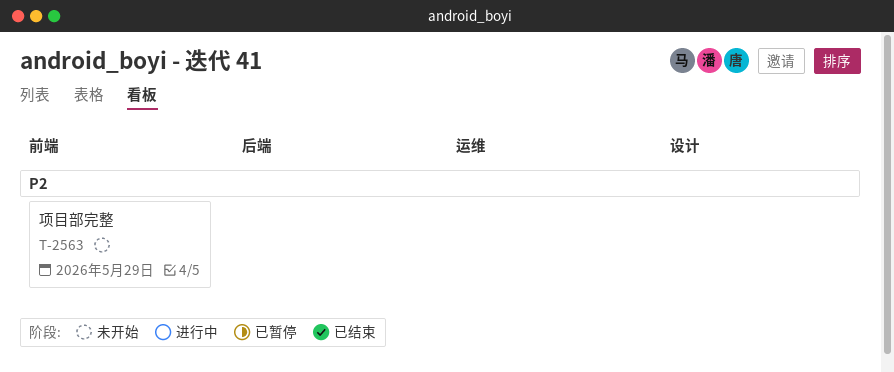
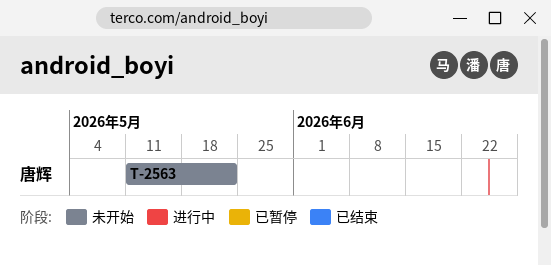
T-2563, due: May 29 -> May 22

